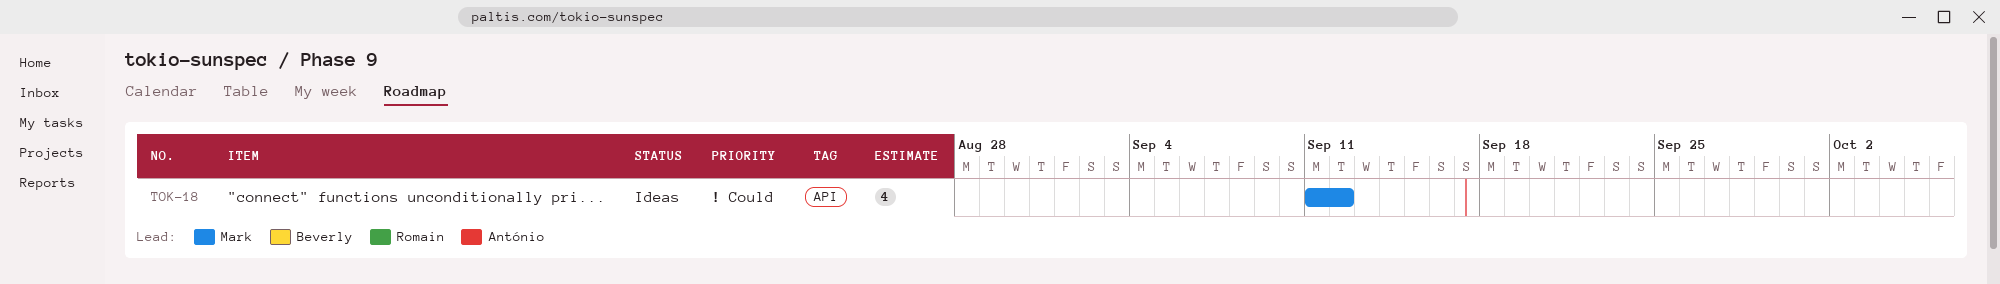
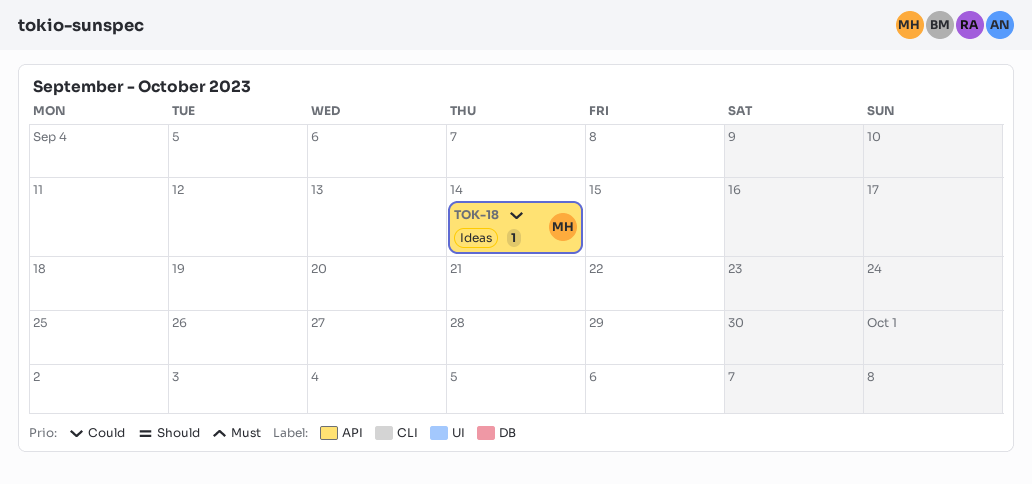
TOK-18, estimate: 4 -> 1
TOK-18, due: Sep 12 -> Sep 14

